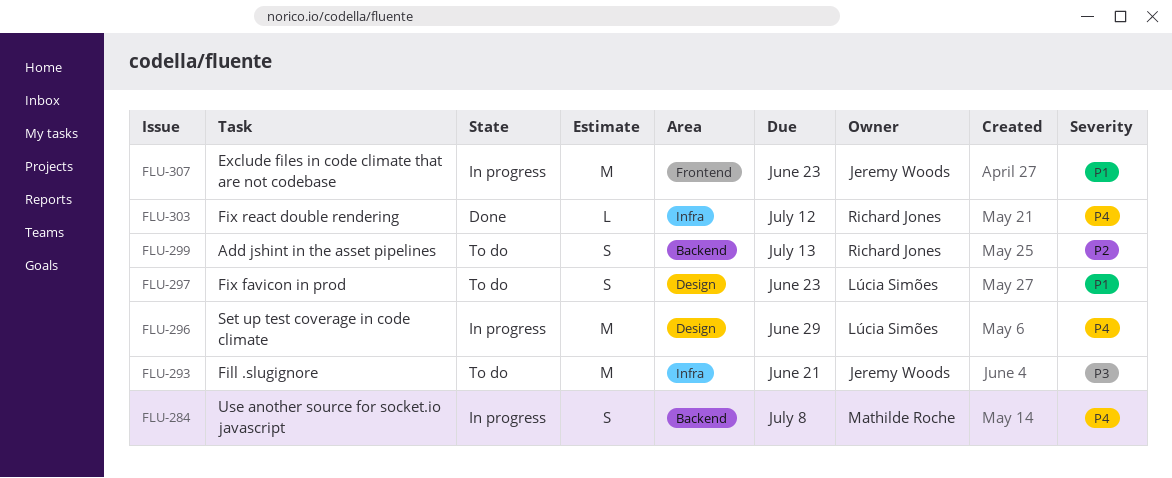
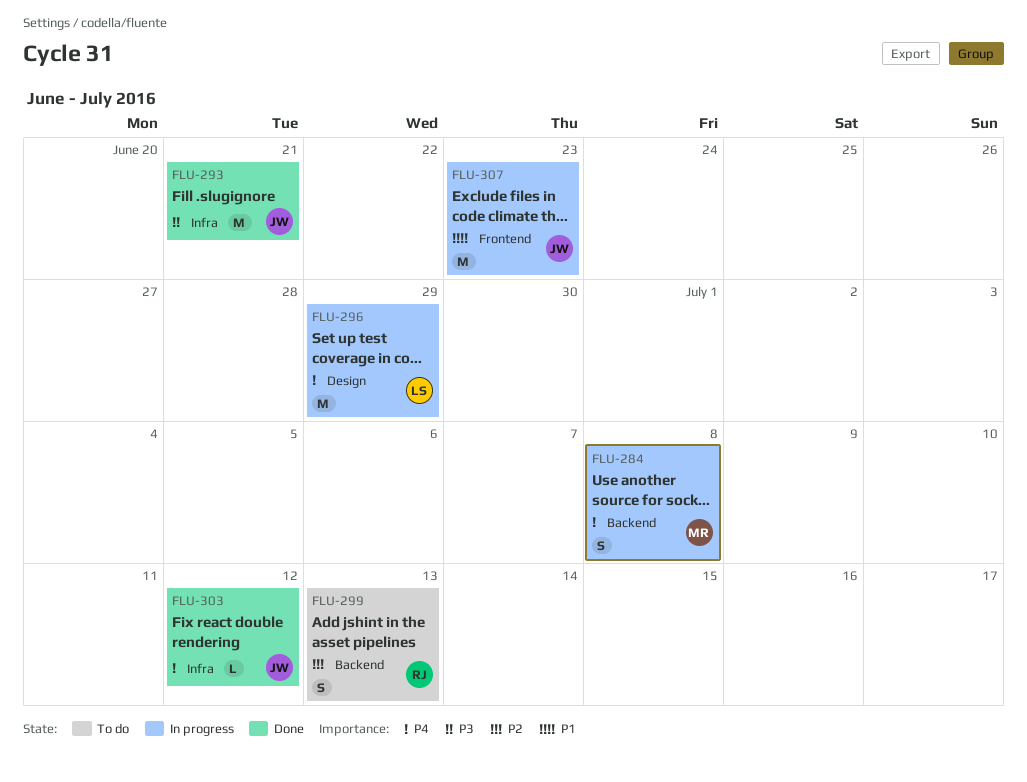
FLU-293, status: To do -> Done
FLU-297: present -> none
FLU-303, owner: Richard Jones -> Jeremy Woods

